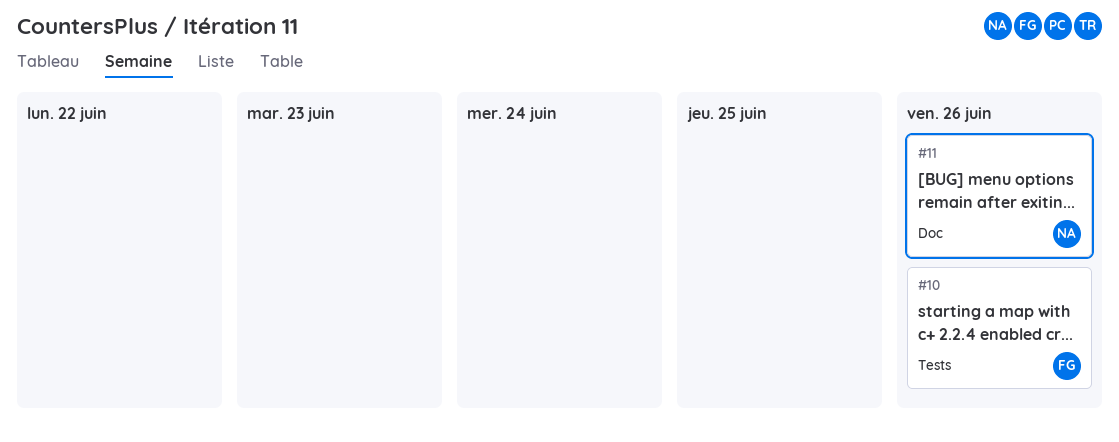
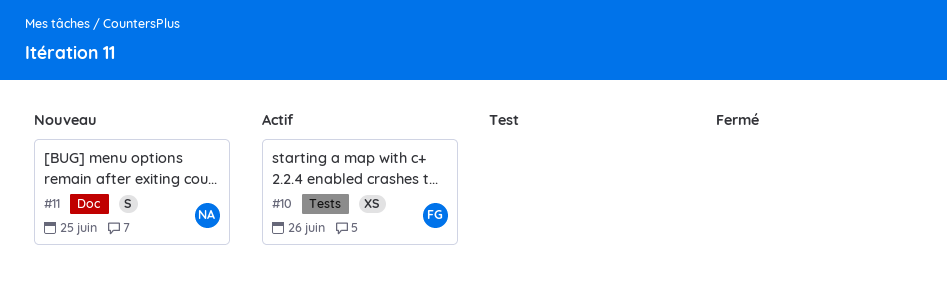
#11, due: Jun 26 -> Jun 25

